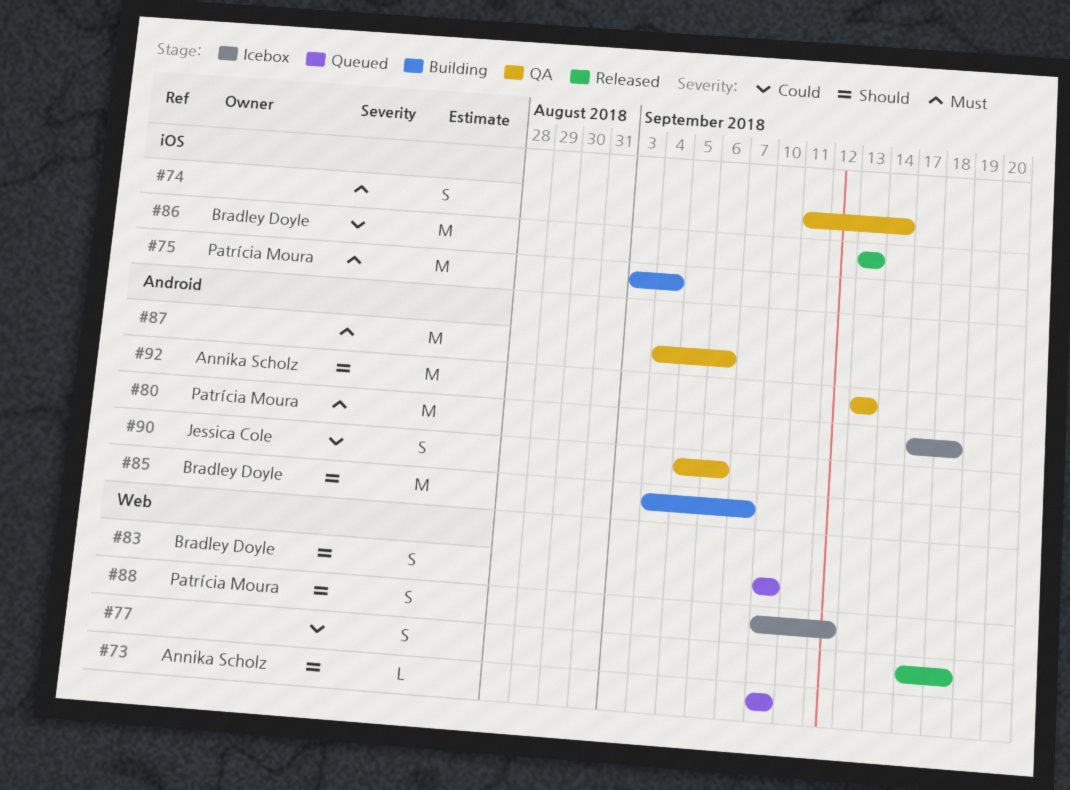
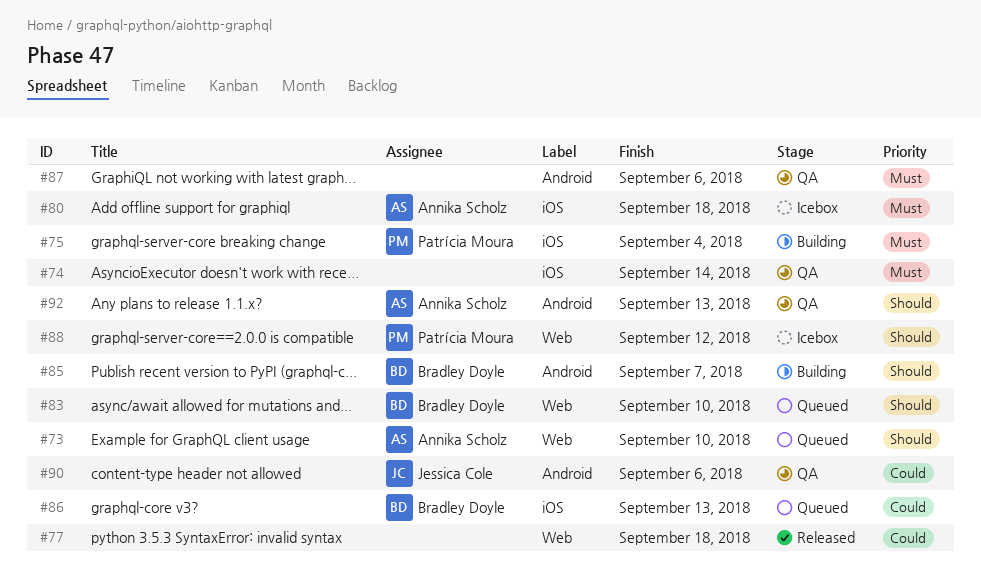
#80, owner: Patrícia Moura -> Annika Scholz
#80, label: Android -> iOS
#86, status: Released -> Queued

